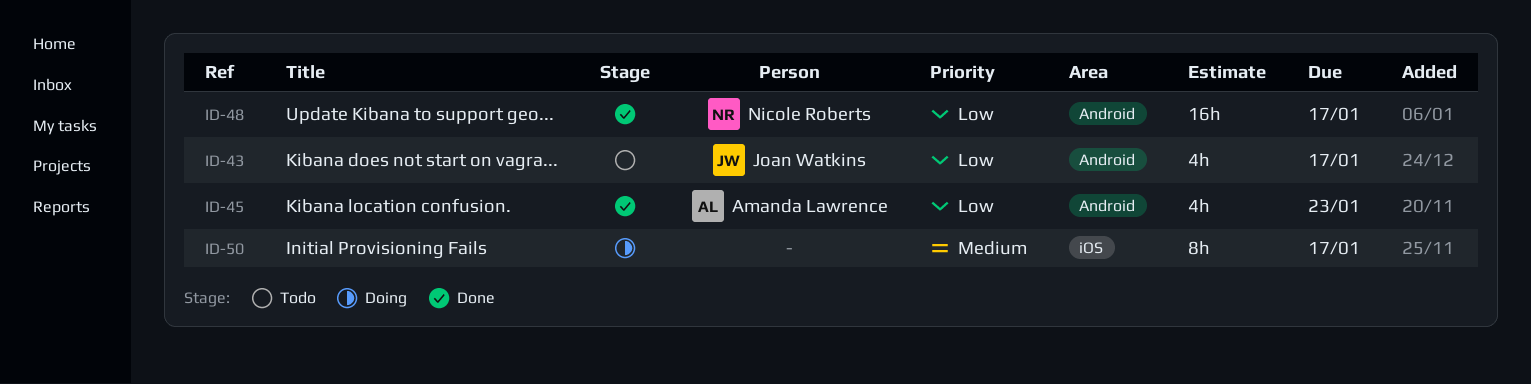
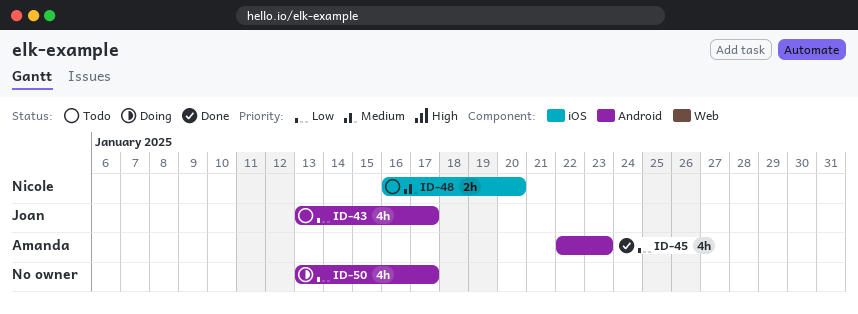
ID-48, status: Done -> Todo
ID-48, priority: Low -> Medium
ID-48, label: Android -> iOS
ID-48, estimate: 16h -> 2h
ID-48, due: Jan 17 -> Jan 20
ID-50, priority: Medium -> Low
ID-50, label: iOS -> Android
ID-50, estimate: 8h -> 4h

